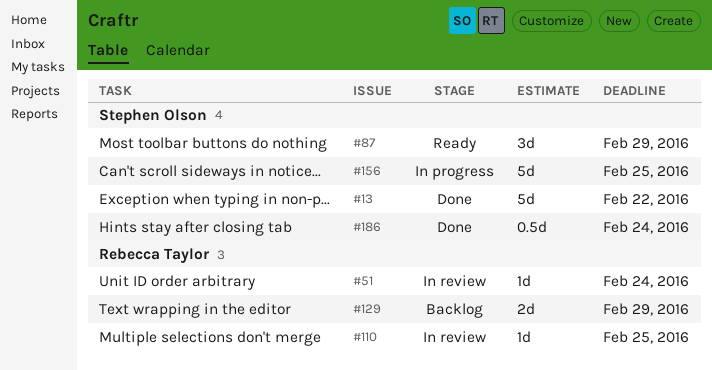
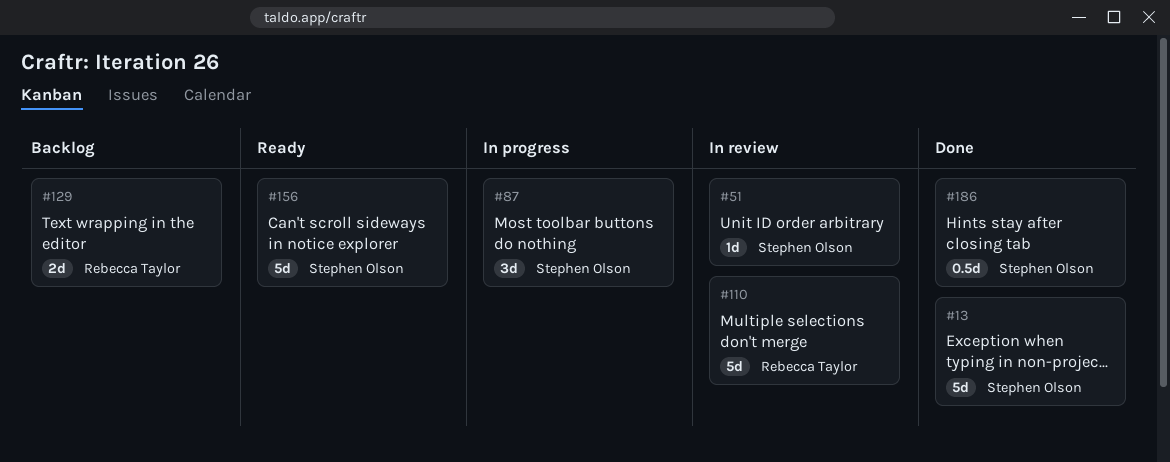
#51, owner: Rebecca Taylor -> Stephen Olson
#87, status: Ready -> In progress
#110, estimate: 1d -> 5d
#156, status: In progress -> Ready

